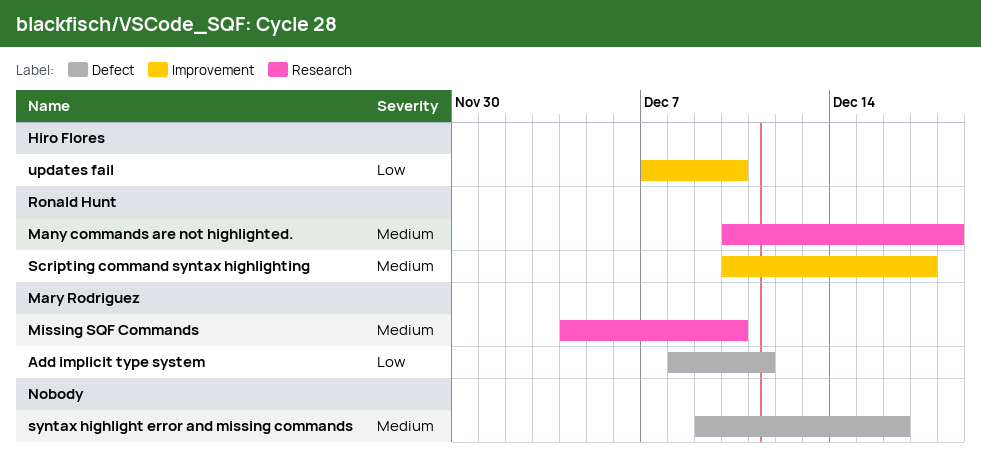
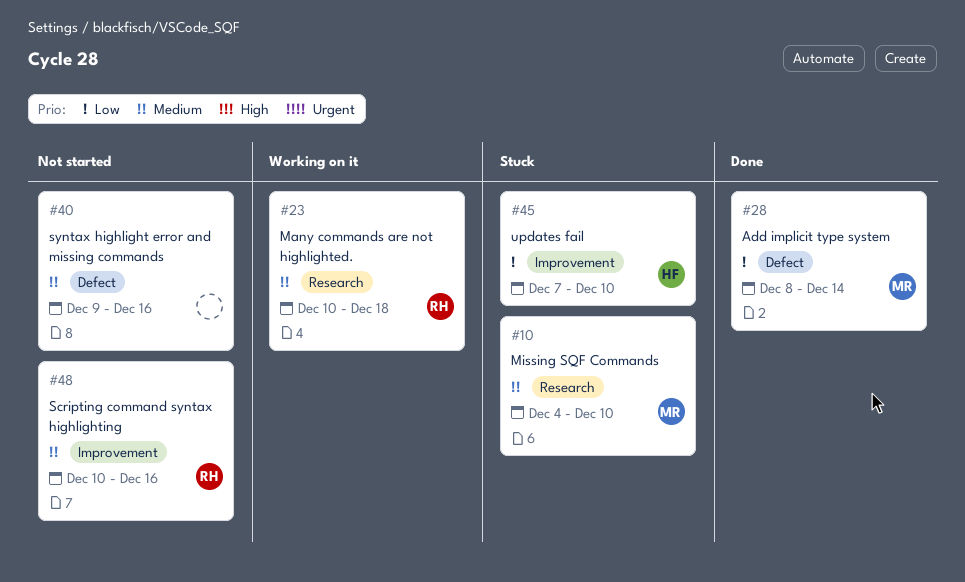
Add implicit type system, due: Dec 11 -> Dec 14
Scripting command syntax highlighting, due: Dec 17 -> Dec 16

